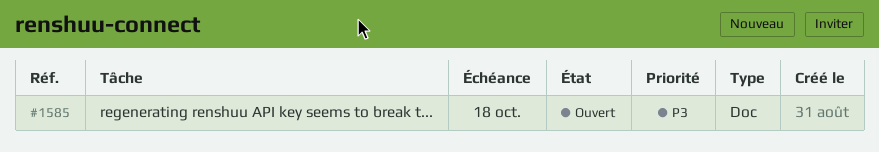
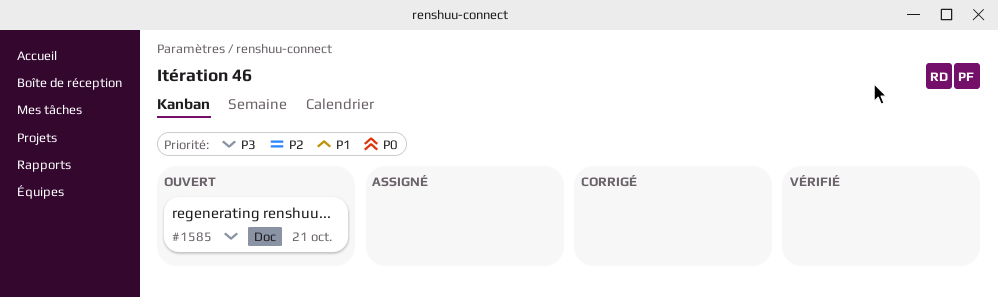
#1585, due: Oct 18 -> Oct 21

